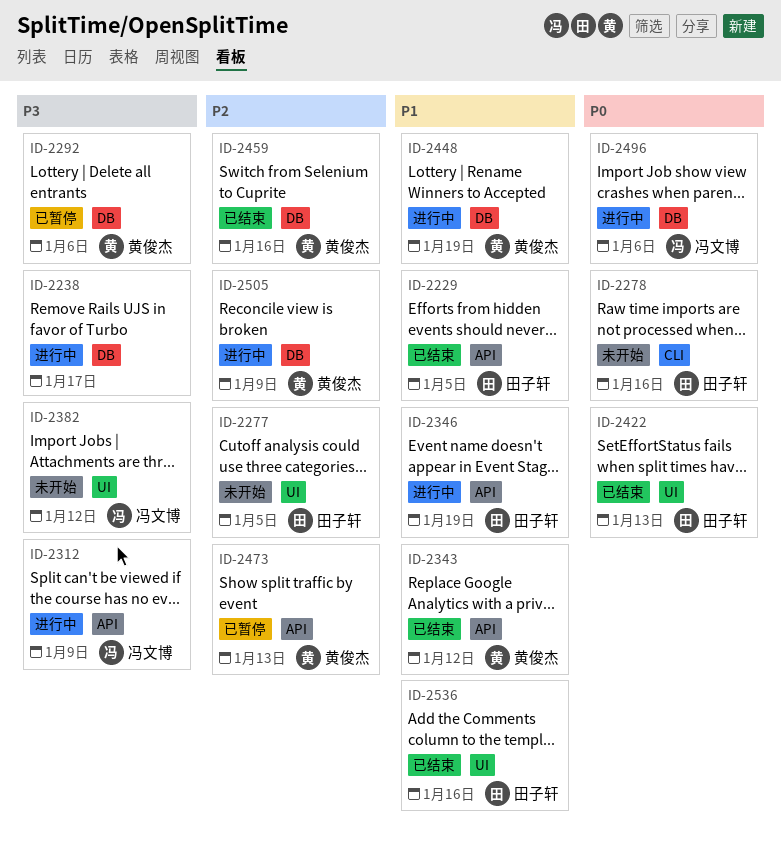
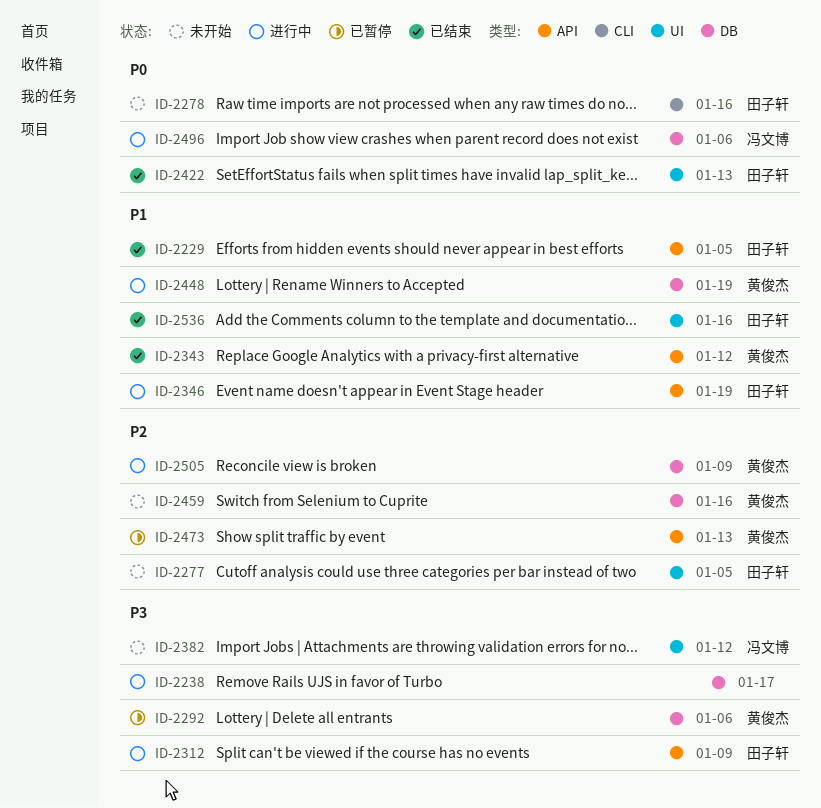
ID-2312, owner: 冯文博 -> 田子轩
ID-2459, status: 已结束 -> 未开始

